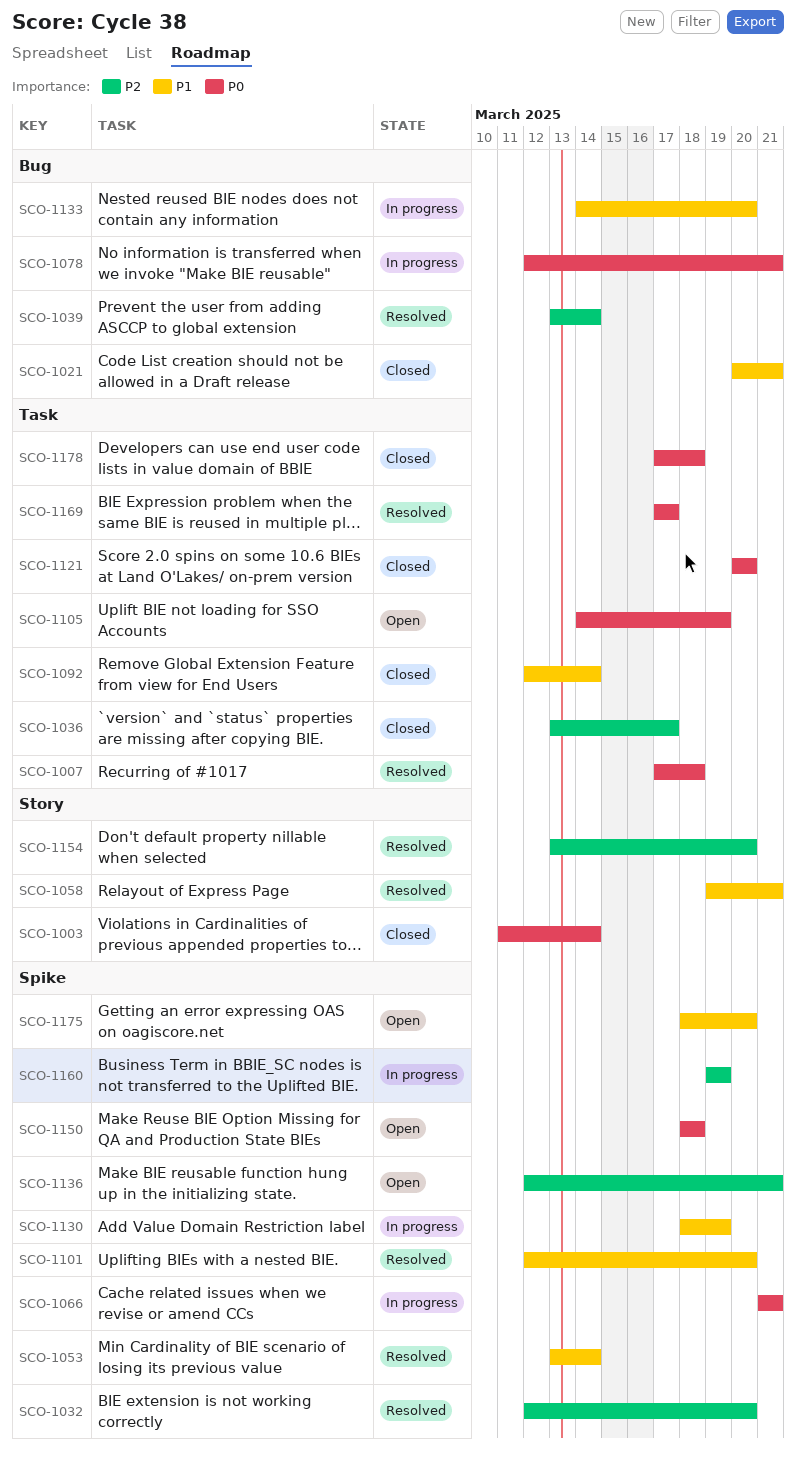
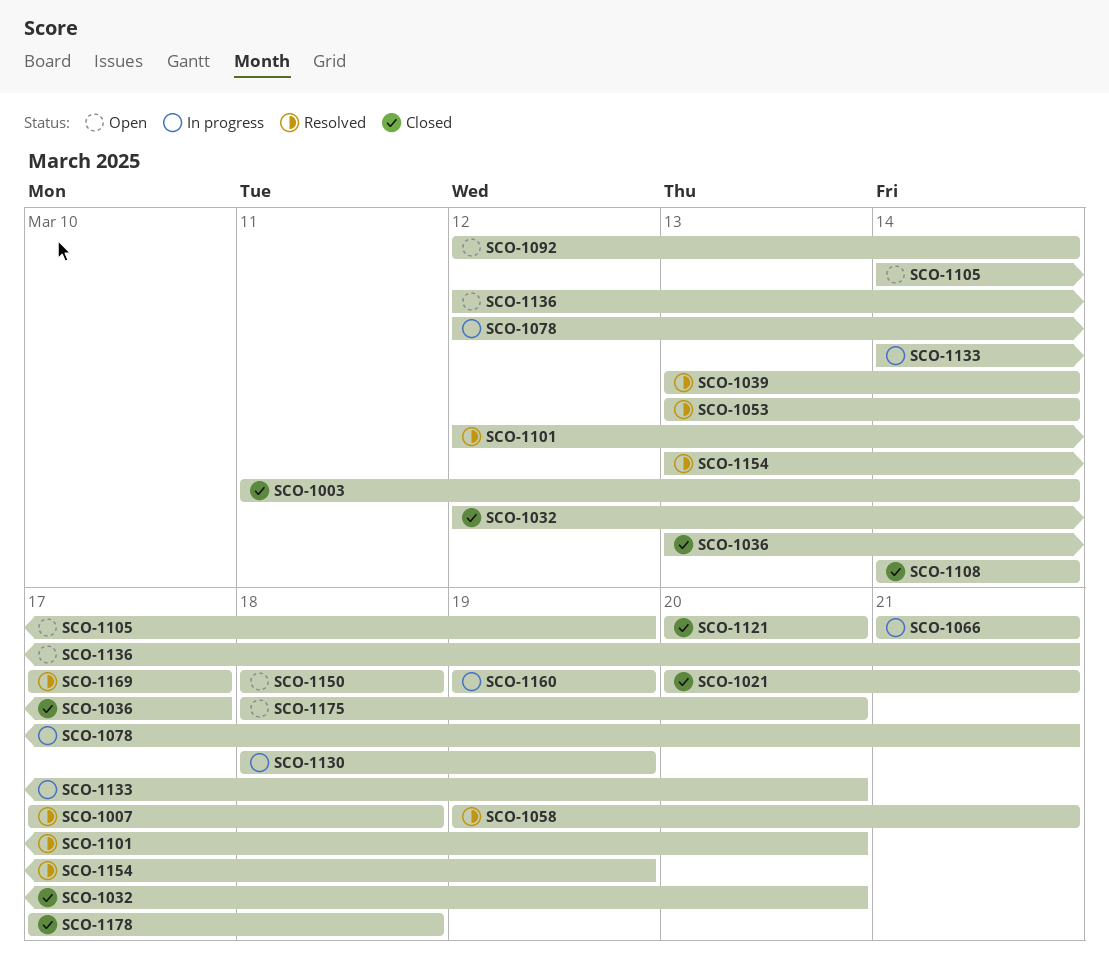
SCO-1032, status: Resolved -> Closed
SCO-1092, status: Closed -> Open
SCO-1108: none -> present
SCO-1154, due: Mar 20 -> Mar 19

